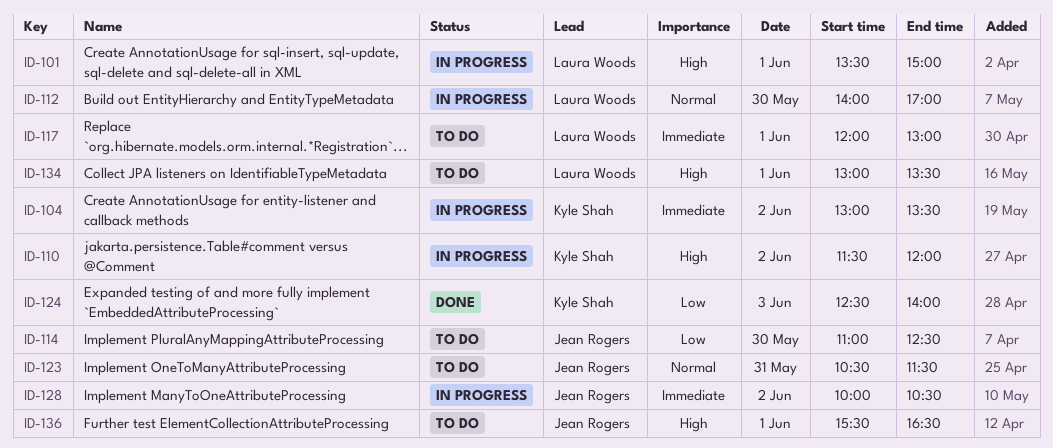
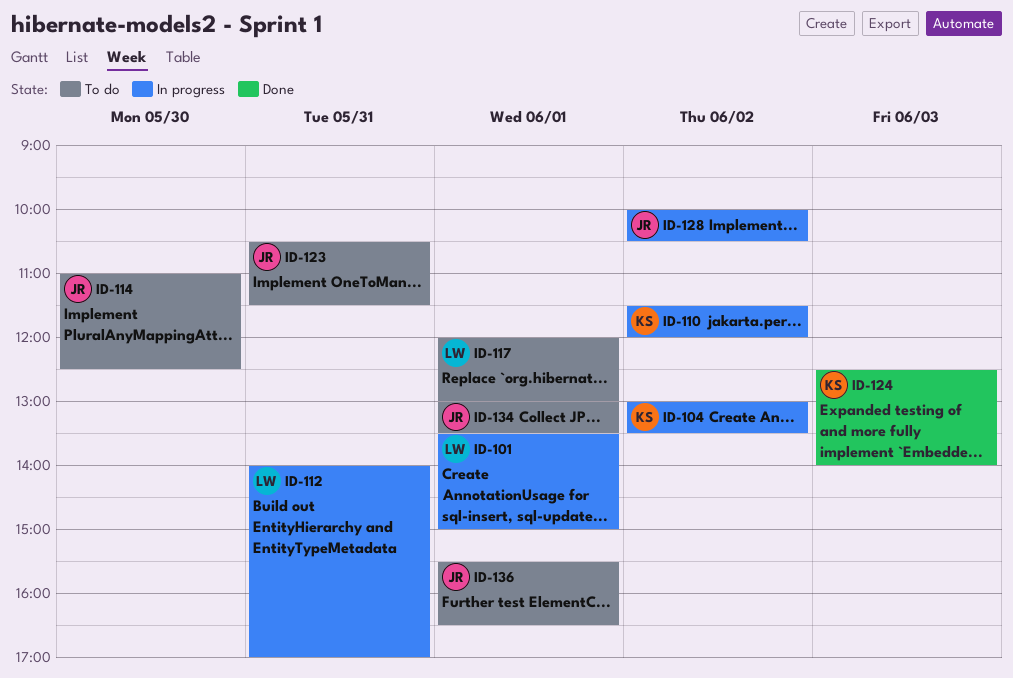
ID-112, day: May 30 -> May 31
ID-134, owner: Laura Woods -> Jean Rogers

